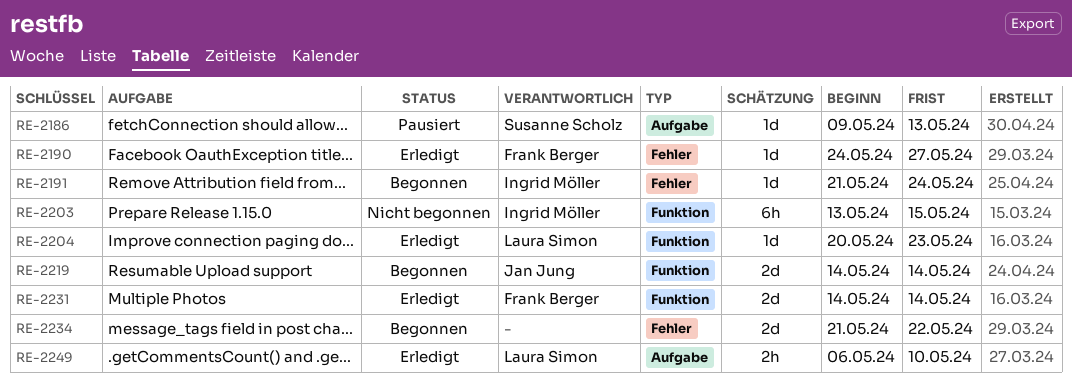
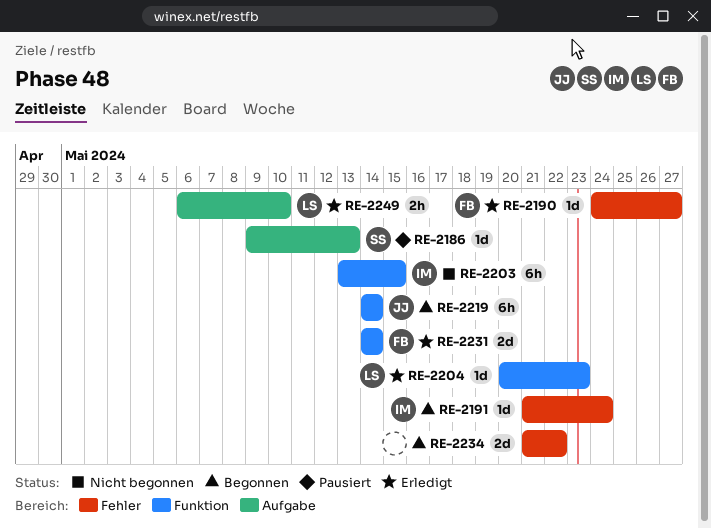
RE-2219, estimate: 2d -> 6h

